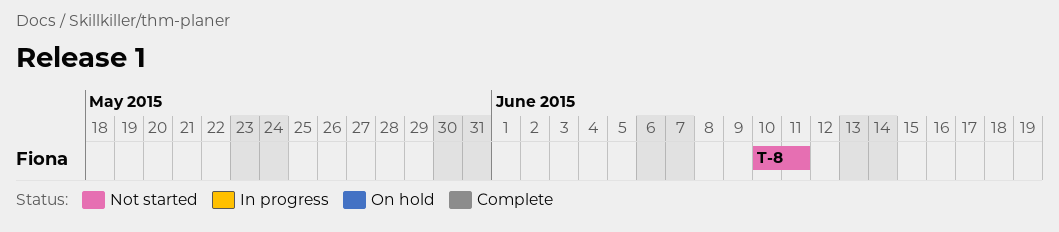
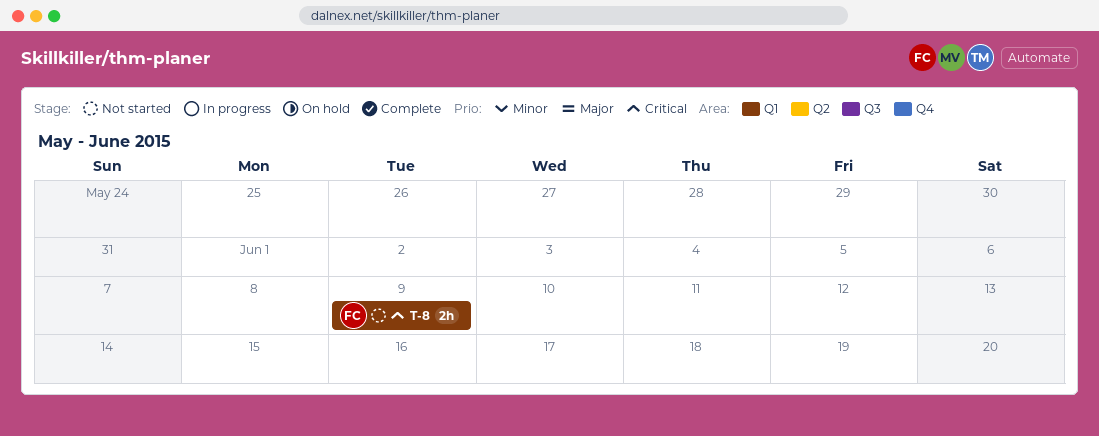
T-8, start: Jun 10 -> Jun 9
T-8, due: Jun 11 -> Jun 9

